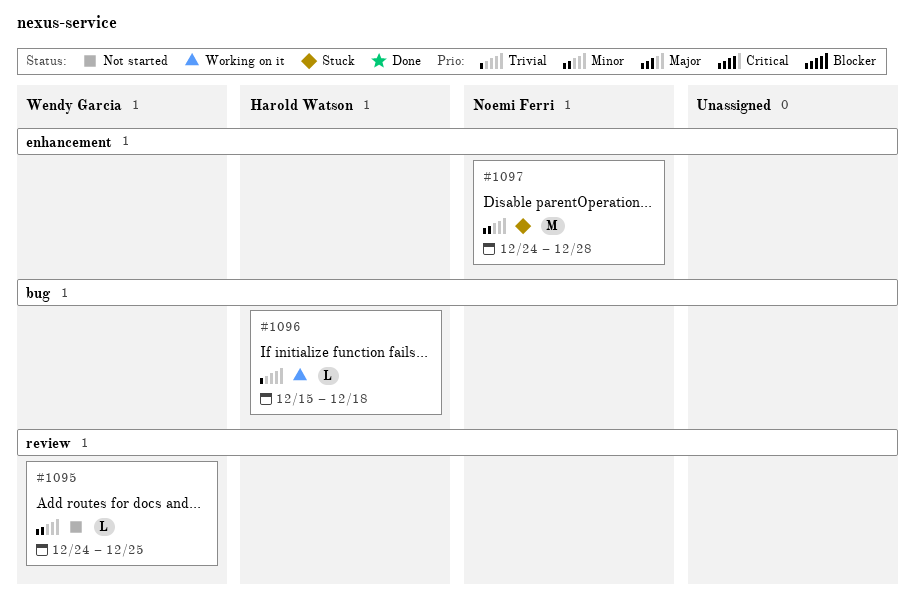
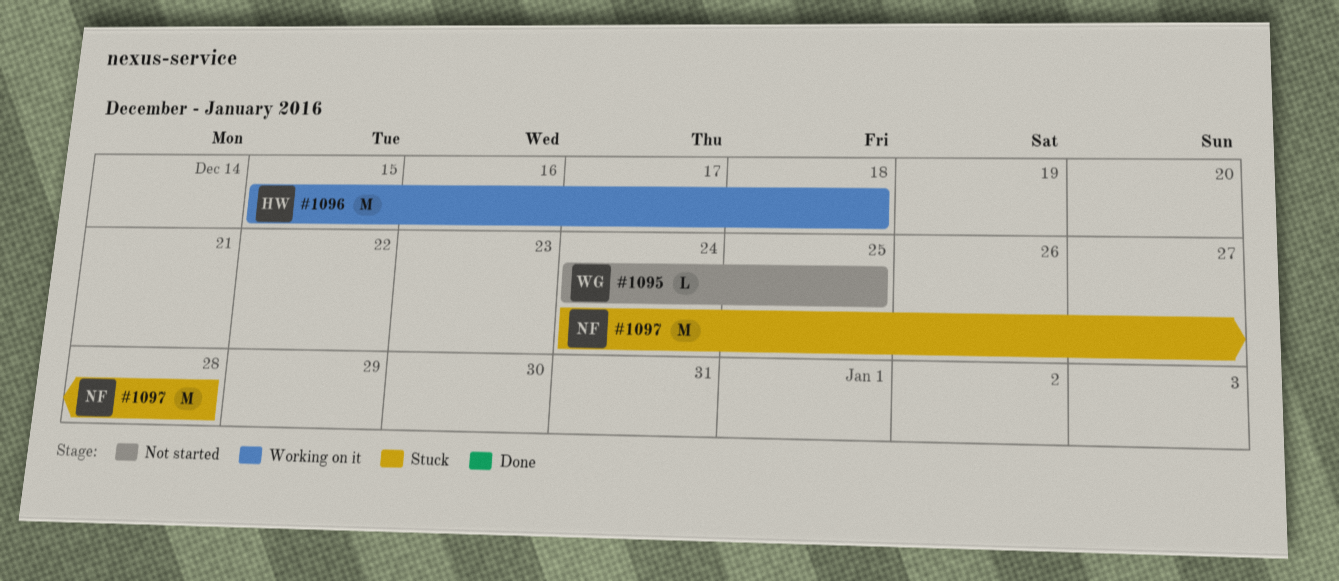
#1096, estimate: L -> M

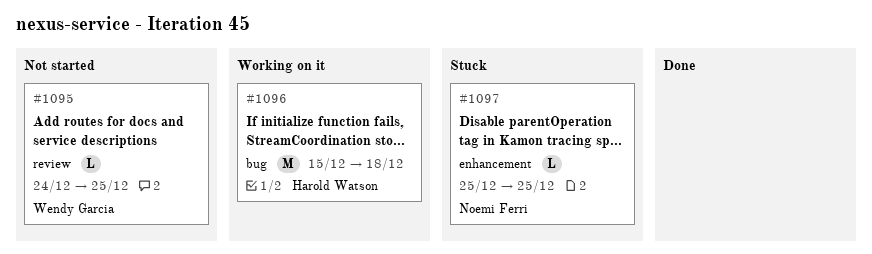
#1097, estimate: M -> L
#1097, start: Dec 24 -> Dec 25
#1097, due: Dec 28 -> Dec 25

